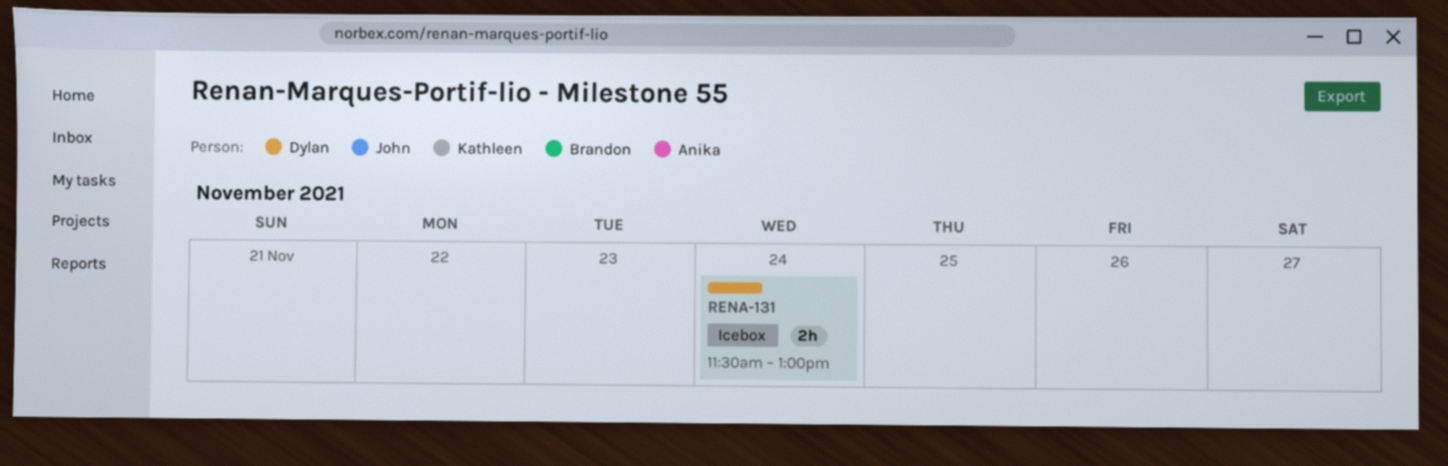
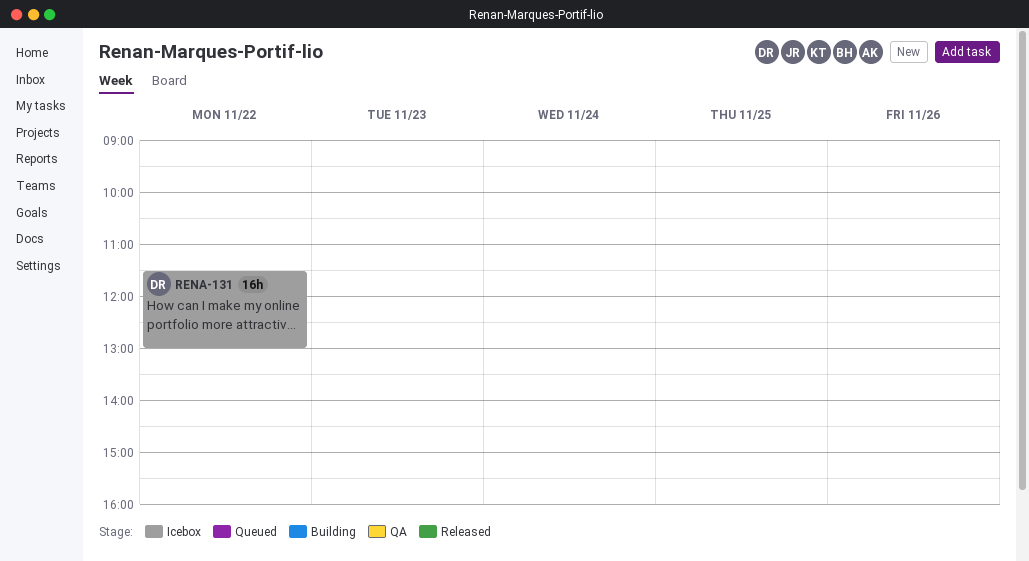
RENA-131, estimate: 2h -> 16h
RENA-131, day: Nov 24 -> Nov 22

